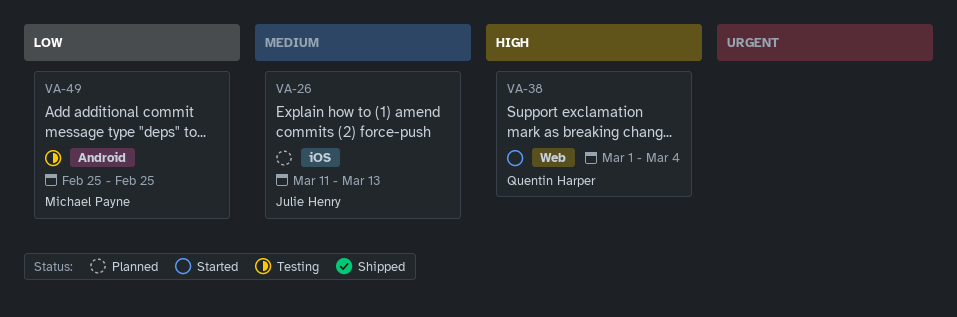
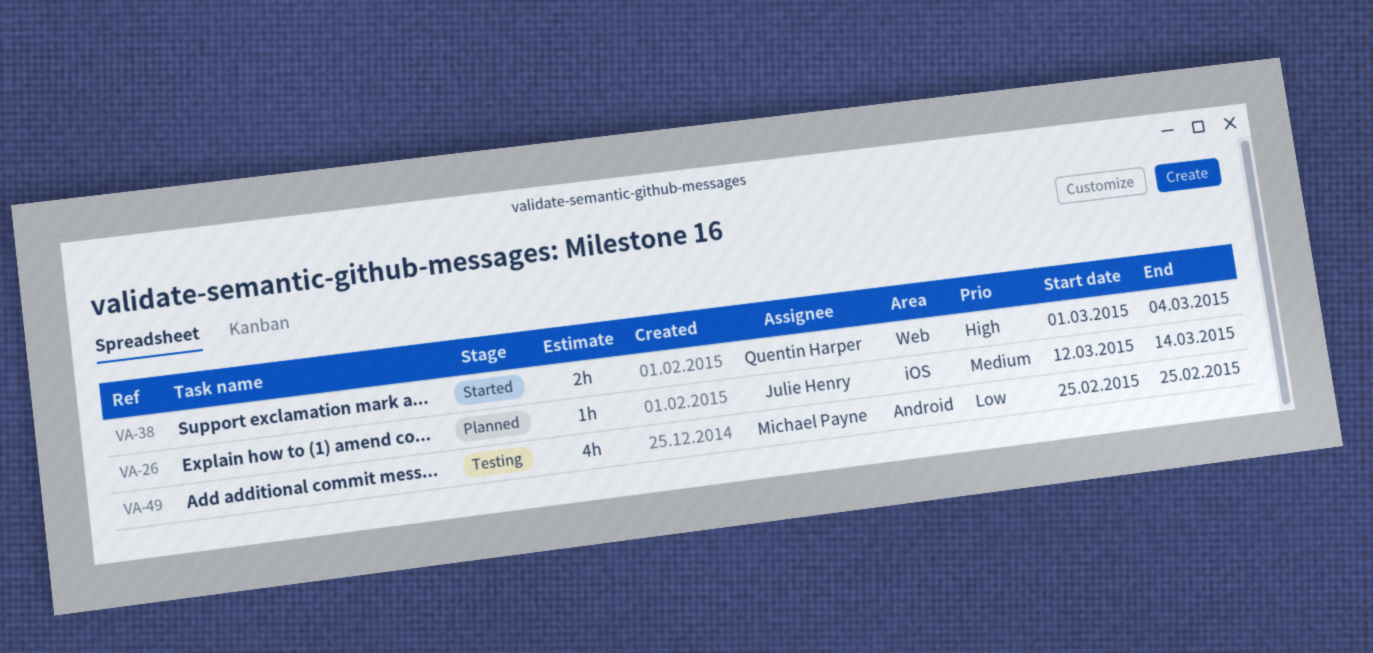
VA-26, start: Mar 11 -> Mar 12
VA-26, due: Mar 13 -> Mar 14

